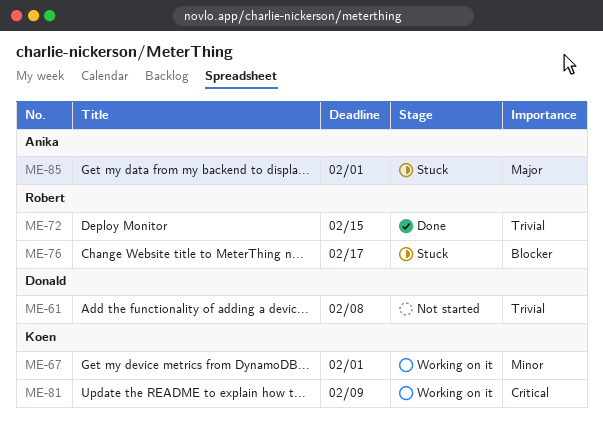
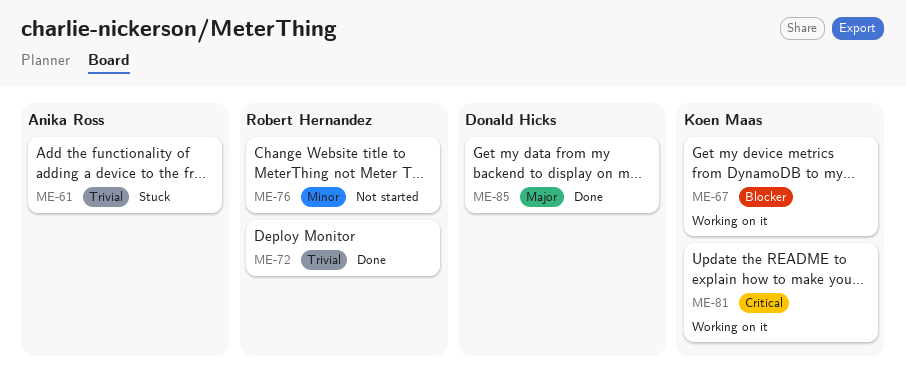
ME-61, status: Not started -> Stuck
ME-61, owner: Donald Hicks -> Anika Ross
ME-67, priority: Minor -> Blocker
ME-76, status: Stuck -> Not started
ME-76, priority: Blocker -> Minor
ME-85, status: Stuck -> Done
ME-85, owner: Anika Ross -> Donald Hicks

